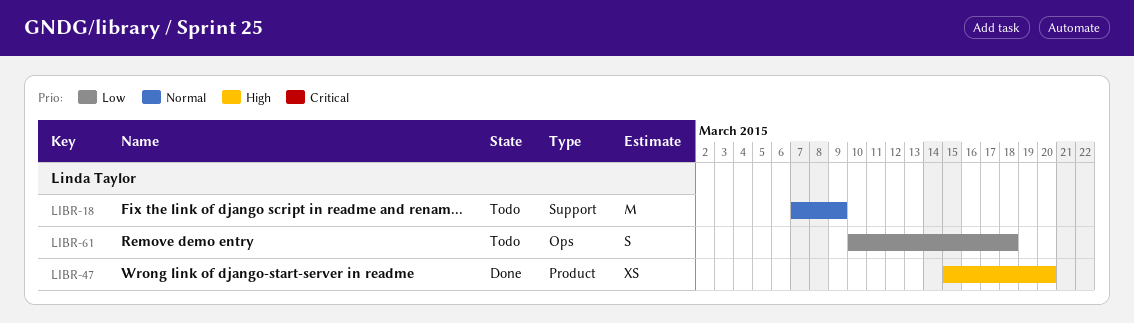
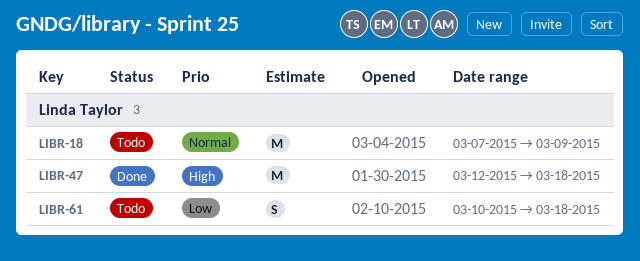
LIBR-47, estimate: XS -> M
LIBR-47, start: Mar 15 -> Mar 12
LIBR-47, due: Mar 20 -> Mar 18

